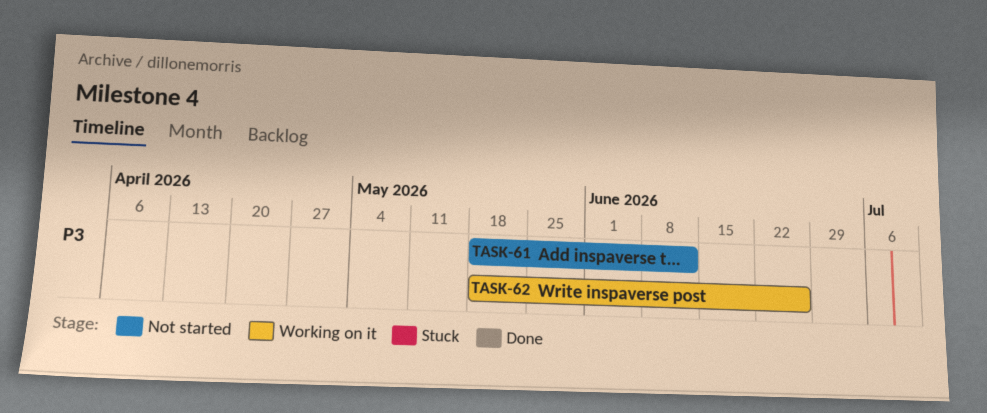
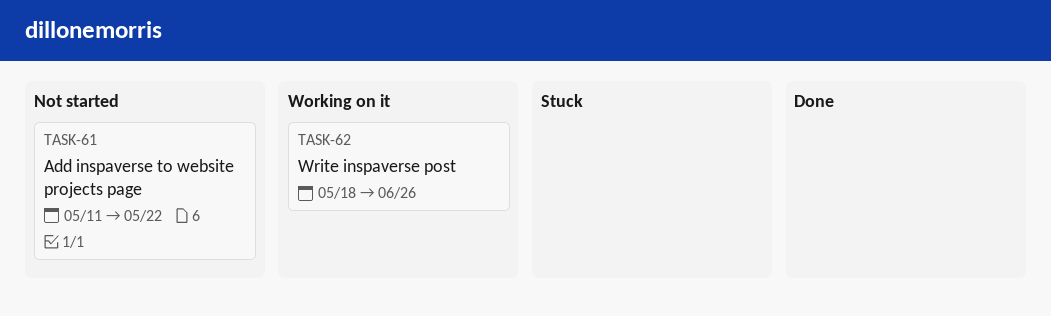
TASK-61, start: May 18 -> May 11
TASK-61, due: Jun 12 -> May 22

